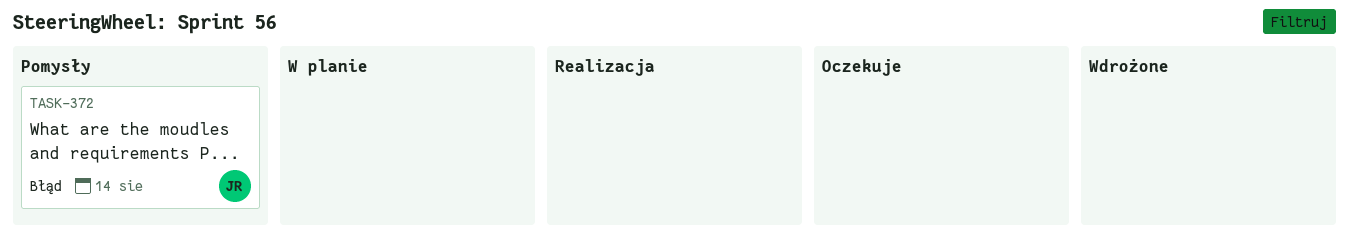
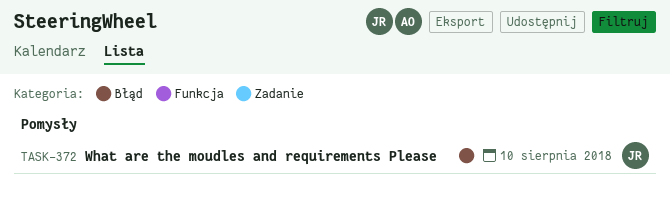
TASK-372, due: Aug 14 -> Aug 10

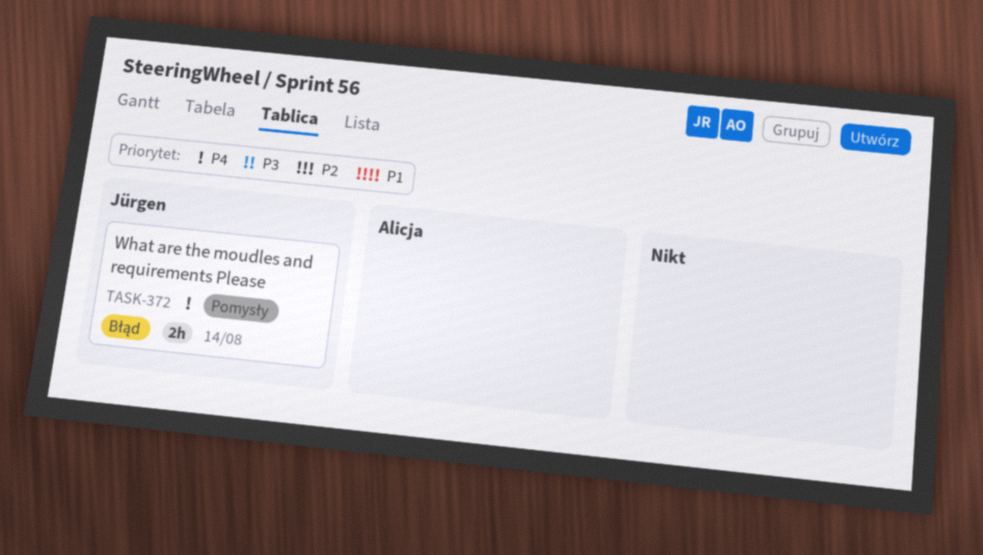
TASK-372, due: Aug 10 -> Aug 14

